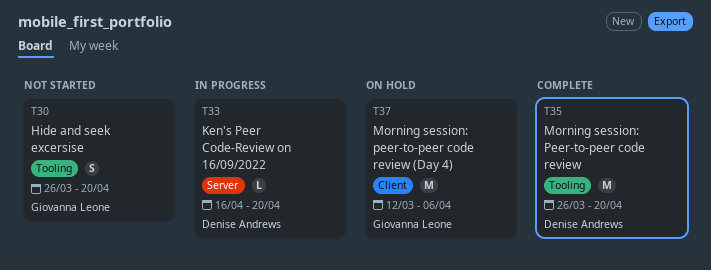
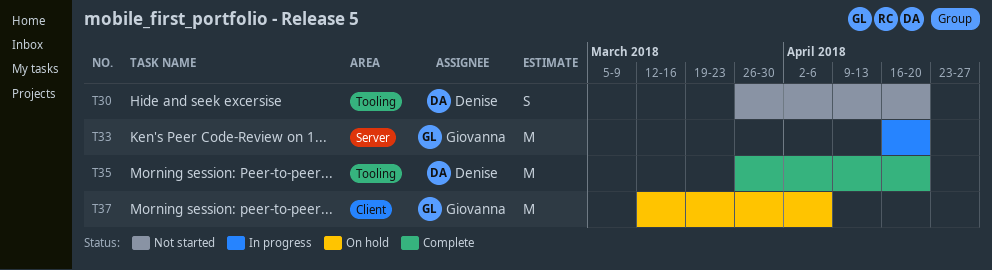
T30, owner: Giovanna Leone -> Denise Andrews
T33, owner: Denise Andrews -> Giovanna Leone
T33, estimate: L -> M

